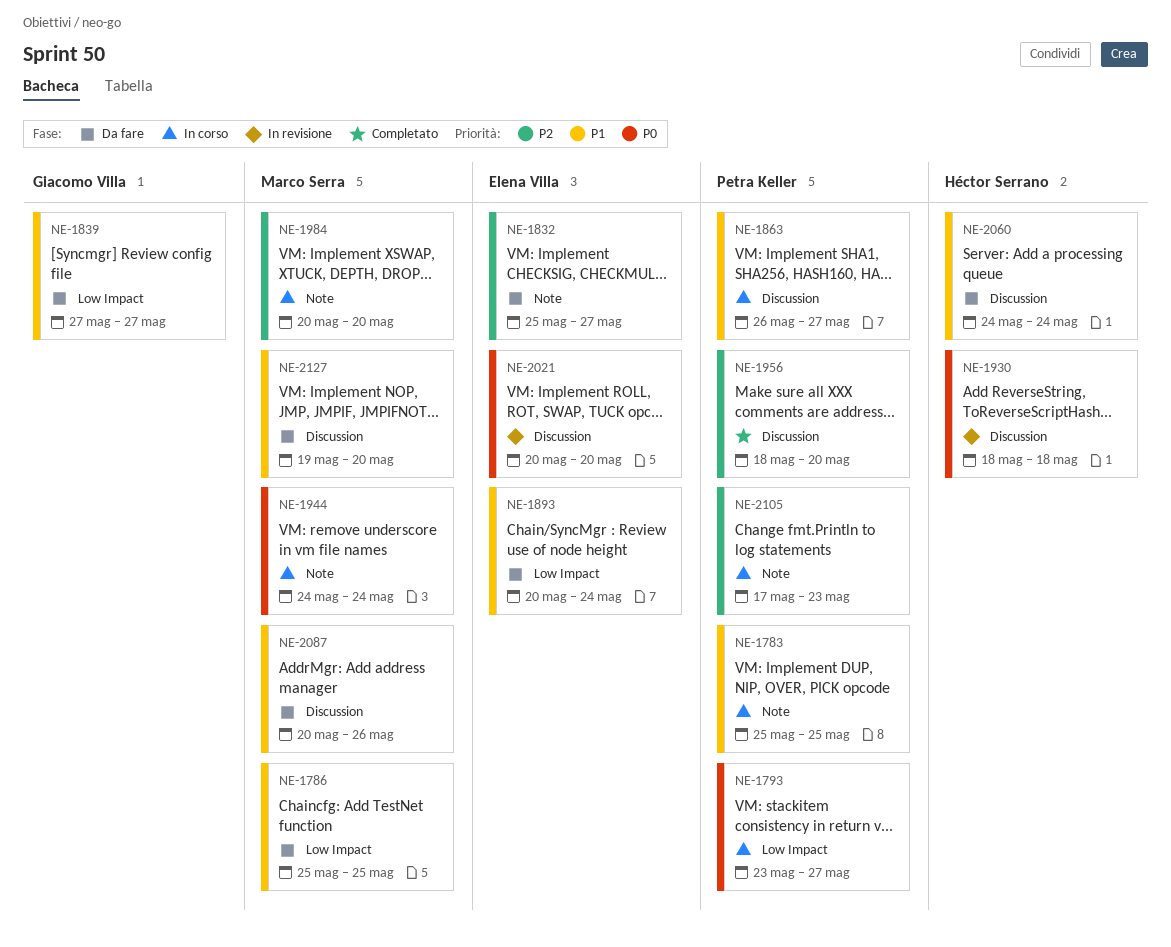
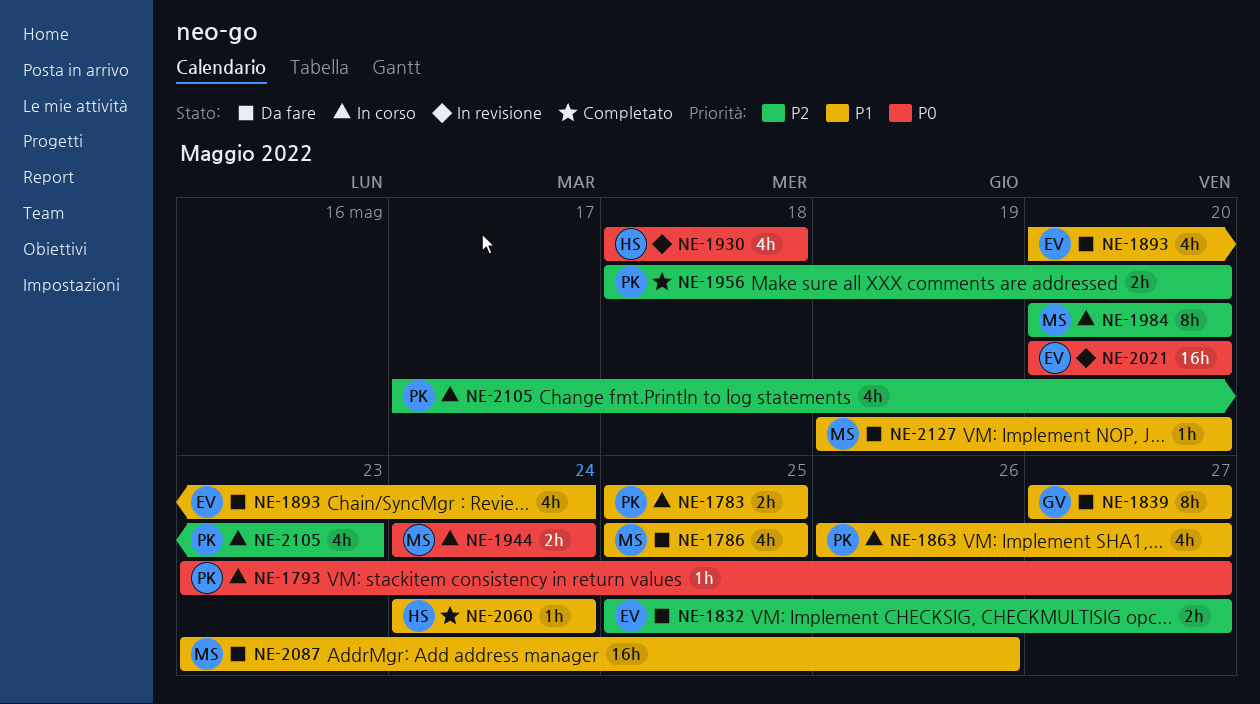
NE-2060, status: Da fare -> Completato
NE-2087, start: May 20 -> May 23

